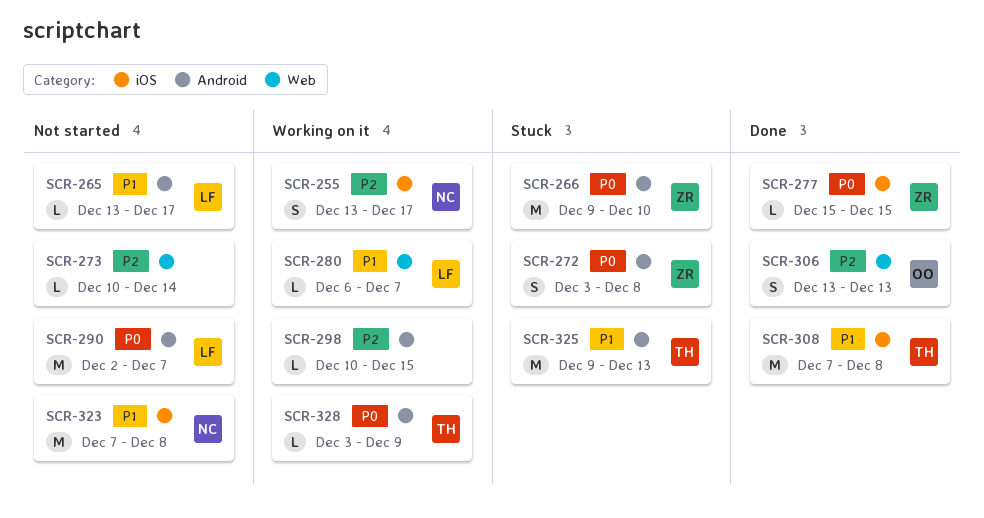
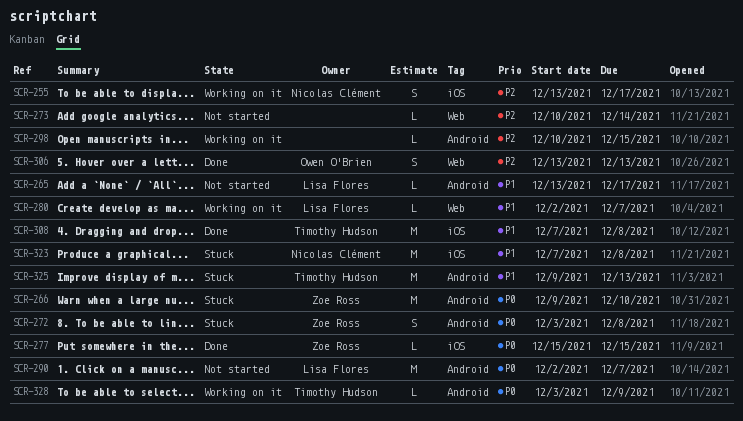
SCR-280, start: Dec 6 -> Dec 2
SCR-323, status: Not started -> Stuck

